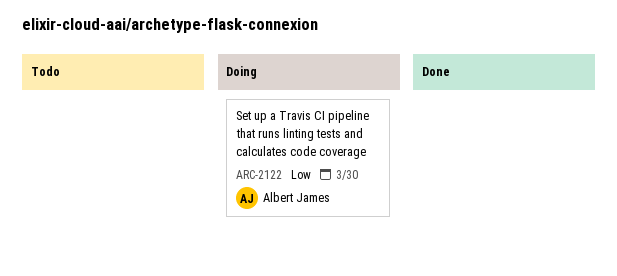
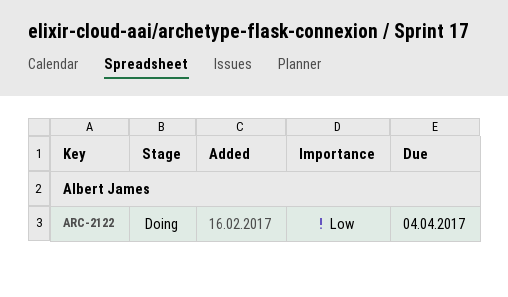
ARC-2122, due: Mar 30 -> Apr 4

